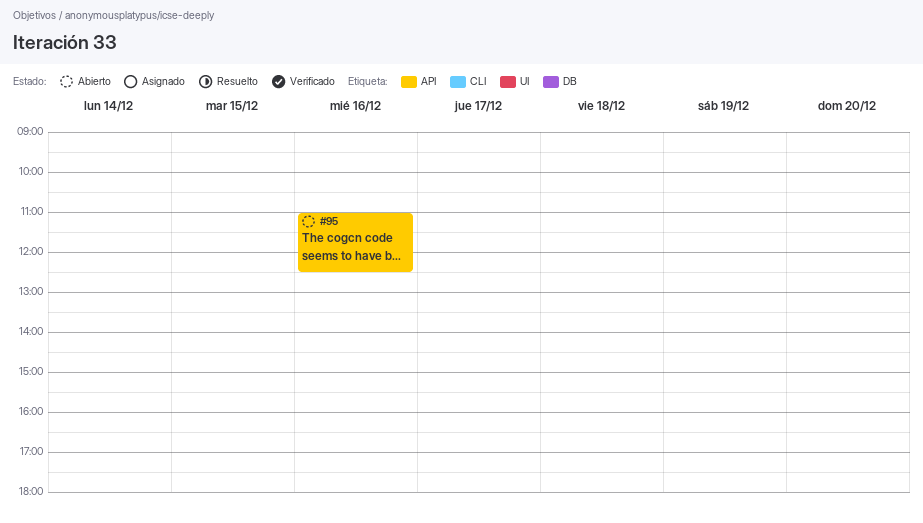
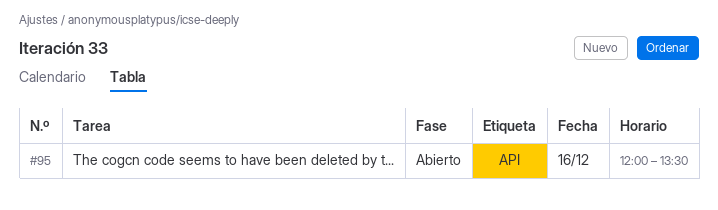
#95, begins: 11:00 -> 12:00
#95, ends: 12:30 -> 13:30

